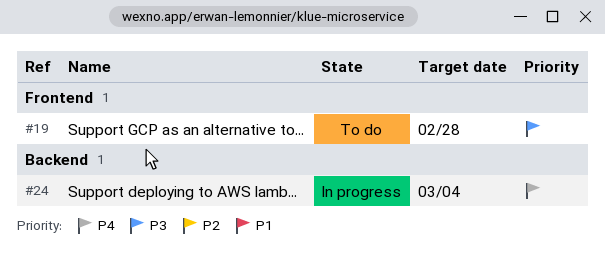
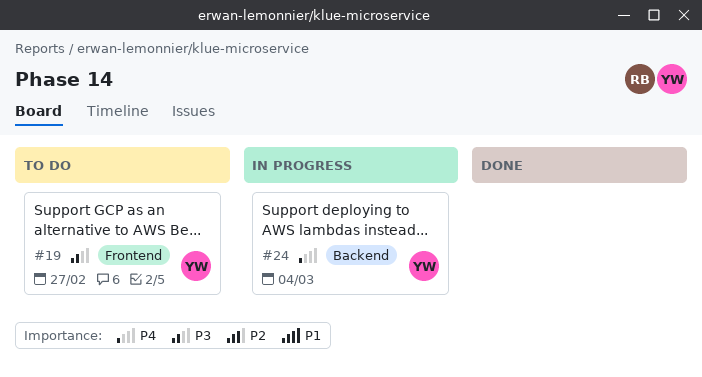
#19, due: Feb 28 -> Feb 27

